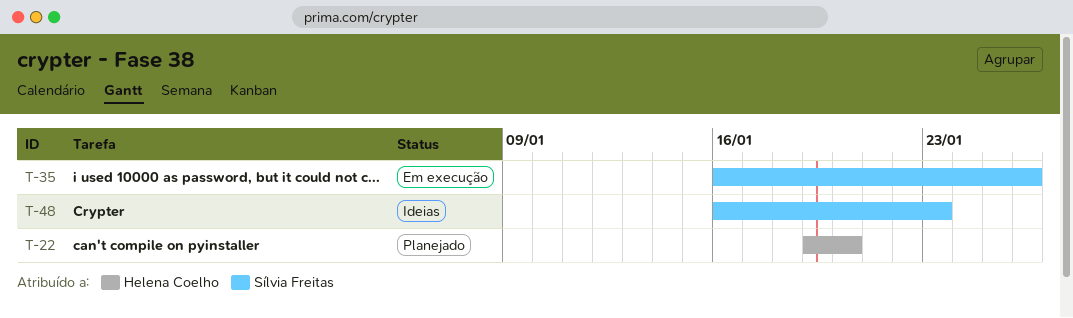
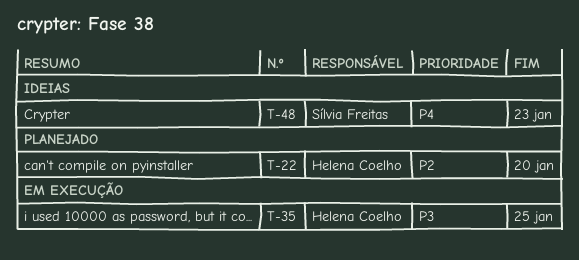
T-35, owner: Sílvia Freitas -> Helena Coelho
T-35, due: Jan 26 -> Jan 25

